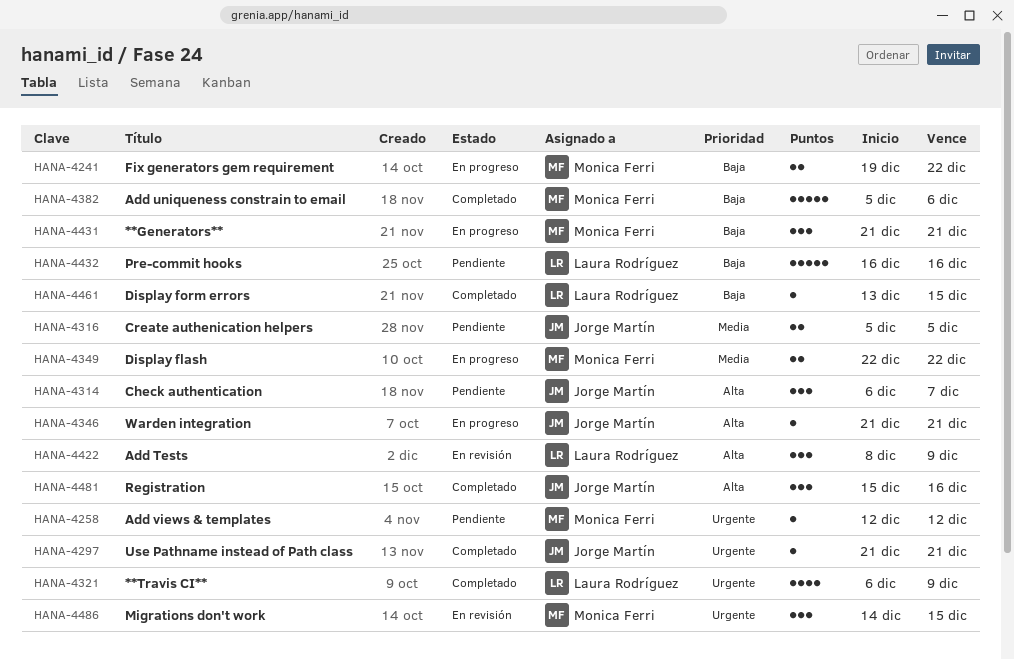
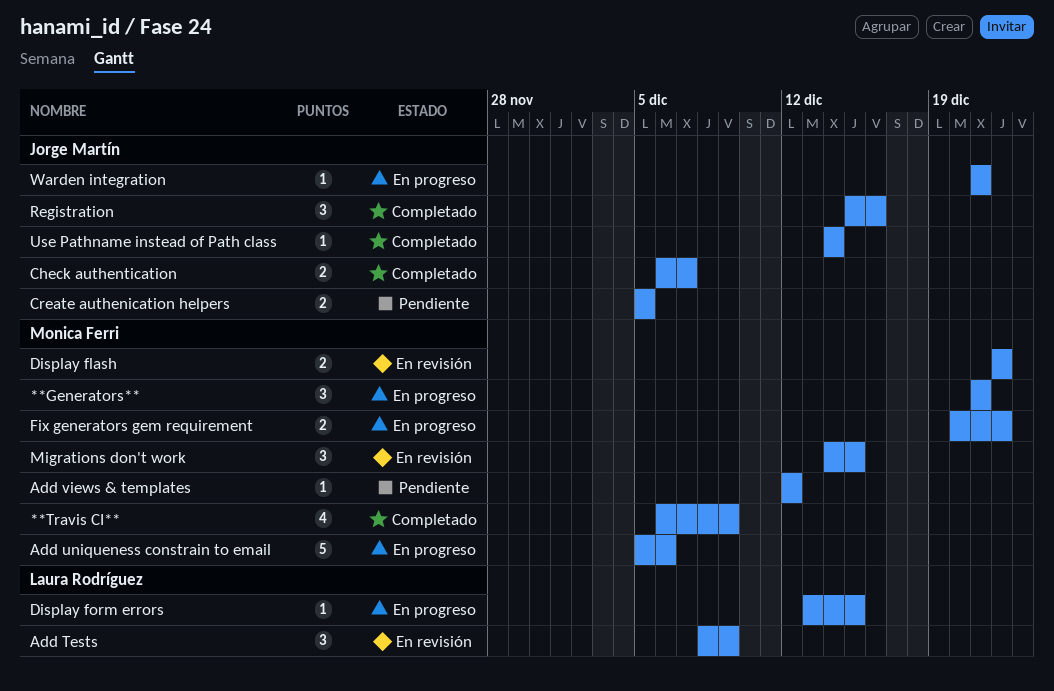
**Travis CI**, owner: Laura Rodríguez -> Monica Ferri
Add uniqueness constrain to email, status: Completado -> En progreso
Check authentication, status: Pendiente -> Completado
Check authentication, estimate: 3 -> 2
Display flash, status: En progreso -> En revisión
Display form errors, status: Completado -> En progreso
Fix generators gem requirement, start: Dec 19 -> Dec 20
Pre-commit hooks: present -> none
Use Pathname instead of Path class, start: Dec 21 -> Dec 14
Use Pathname instead of Path class, due: Dec 21 -> Dec 14

